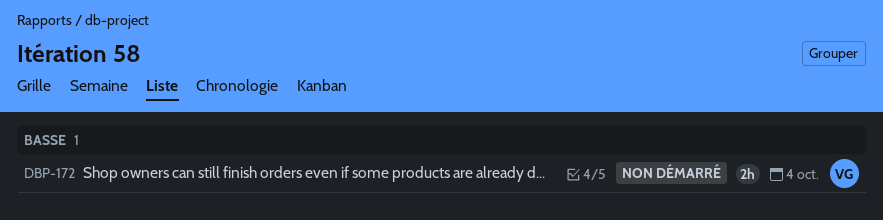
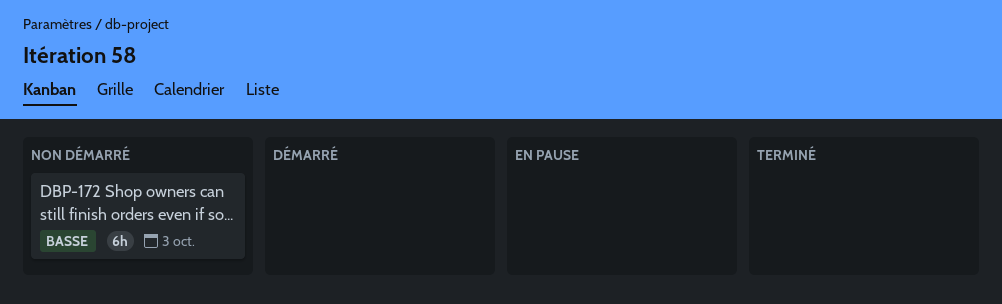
DBP-172, estimate: 2h -> 6h
DBP-172, due: Oct 4 -> Oct 3

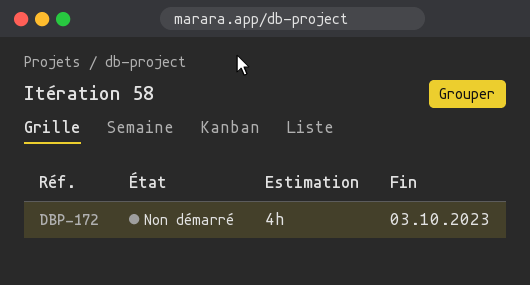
DBP-172, estimate: 6h -> 4h

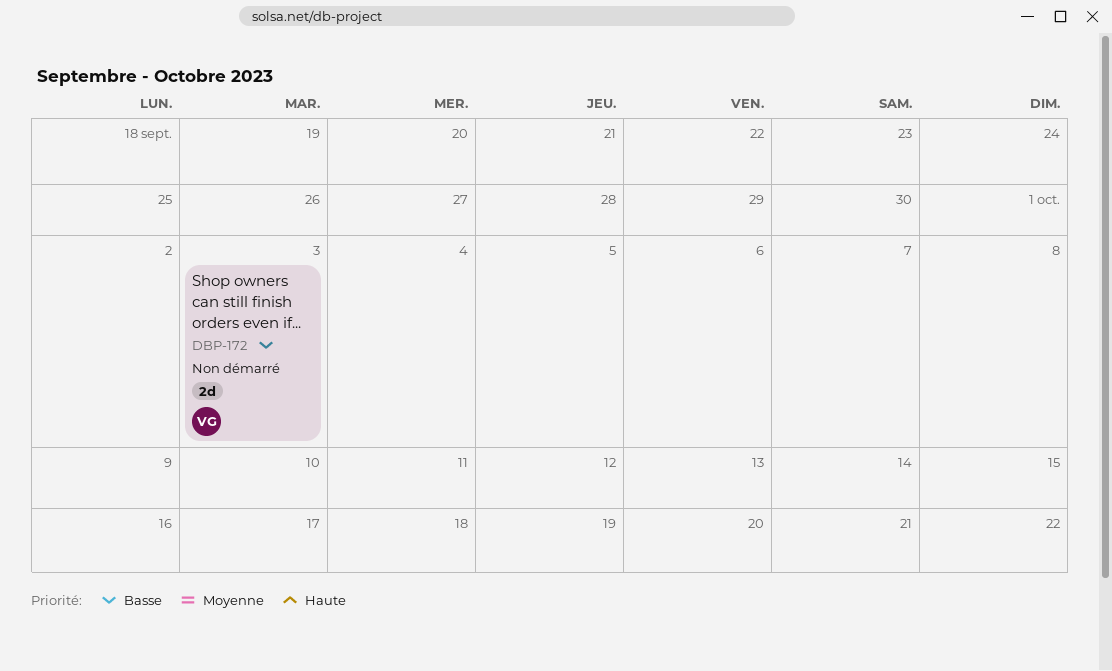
DBP-172, estimate: 4h -> 2d

